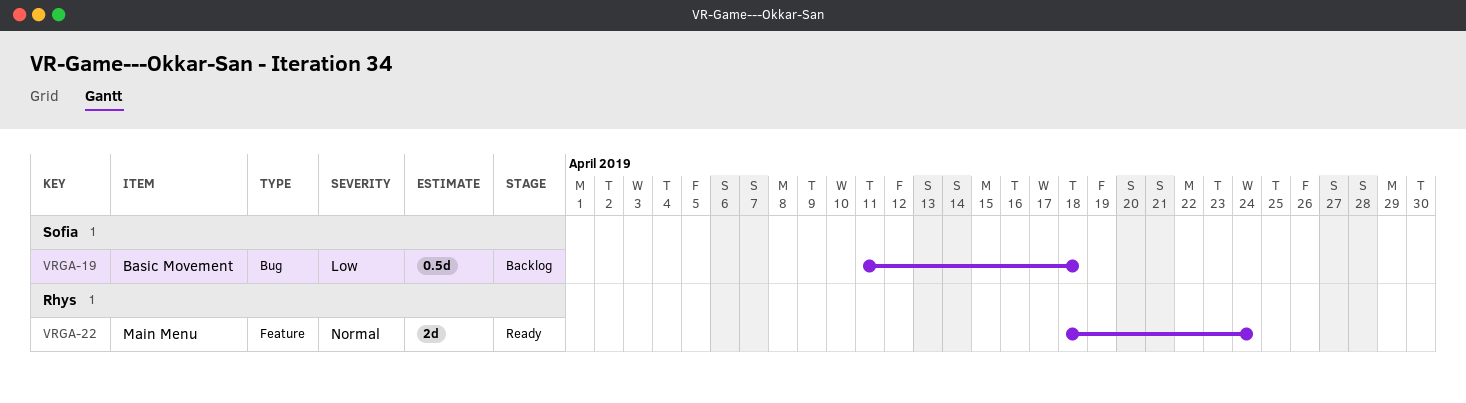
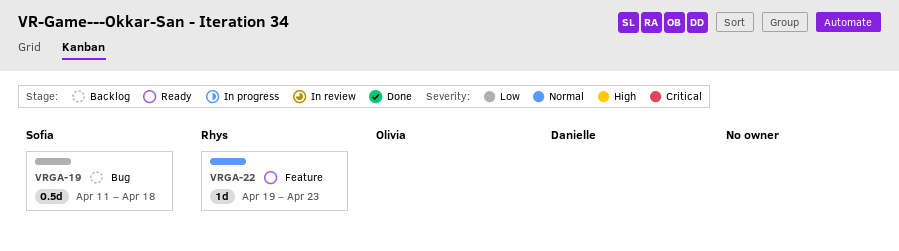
VRGA-22, estimate: 2d -> 1d
VRGA-22, start: Apr 18 -> Apr 19
VRGA-22, due: Apr 24 -> Apr 23

